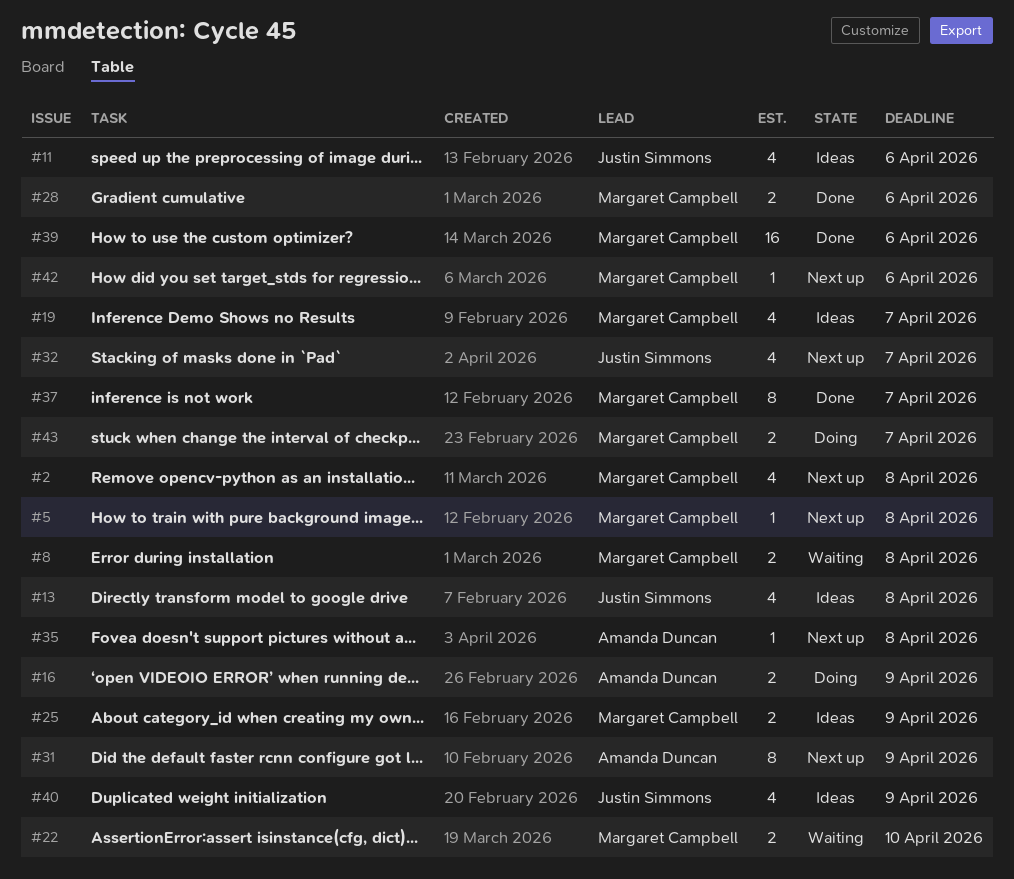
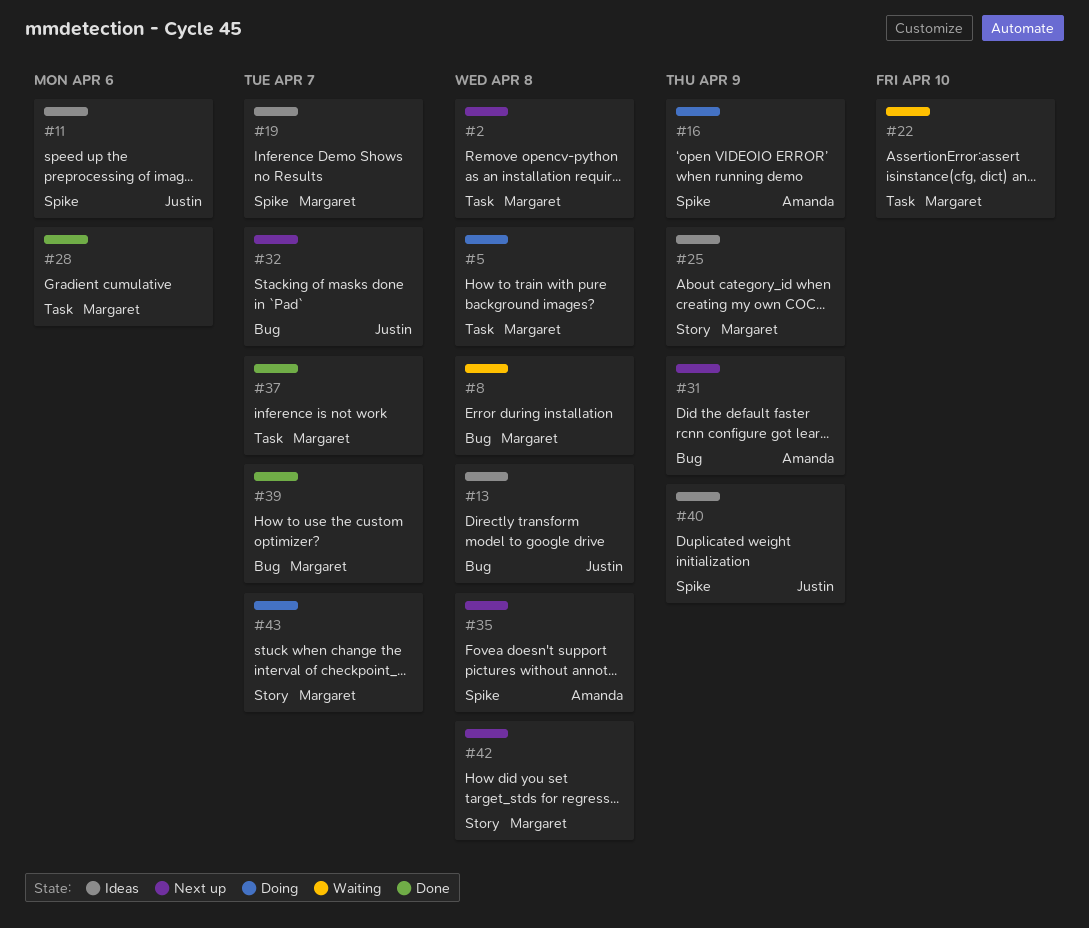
#5, status: Next up -> Doing
#39, due: Apr 6 -> Apr 7
#42, due: Apr 6 -> Apr 8

